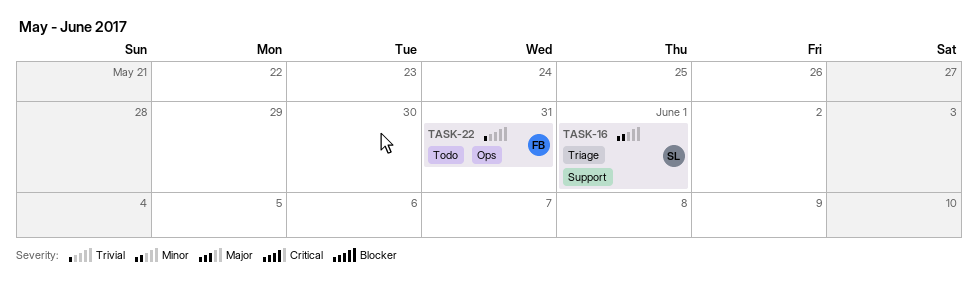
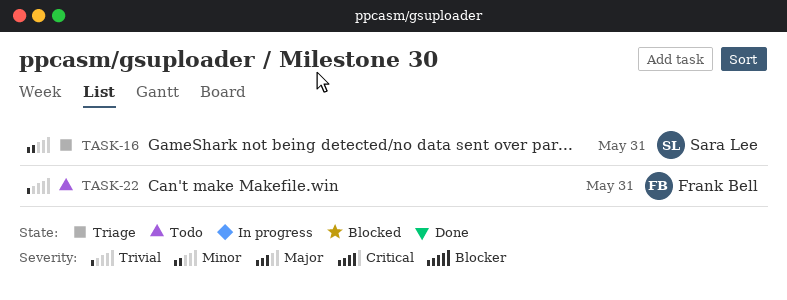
TASK-16, due: Jun 1 -> May 31

